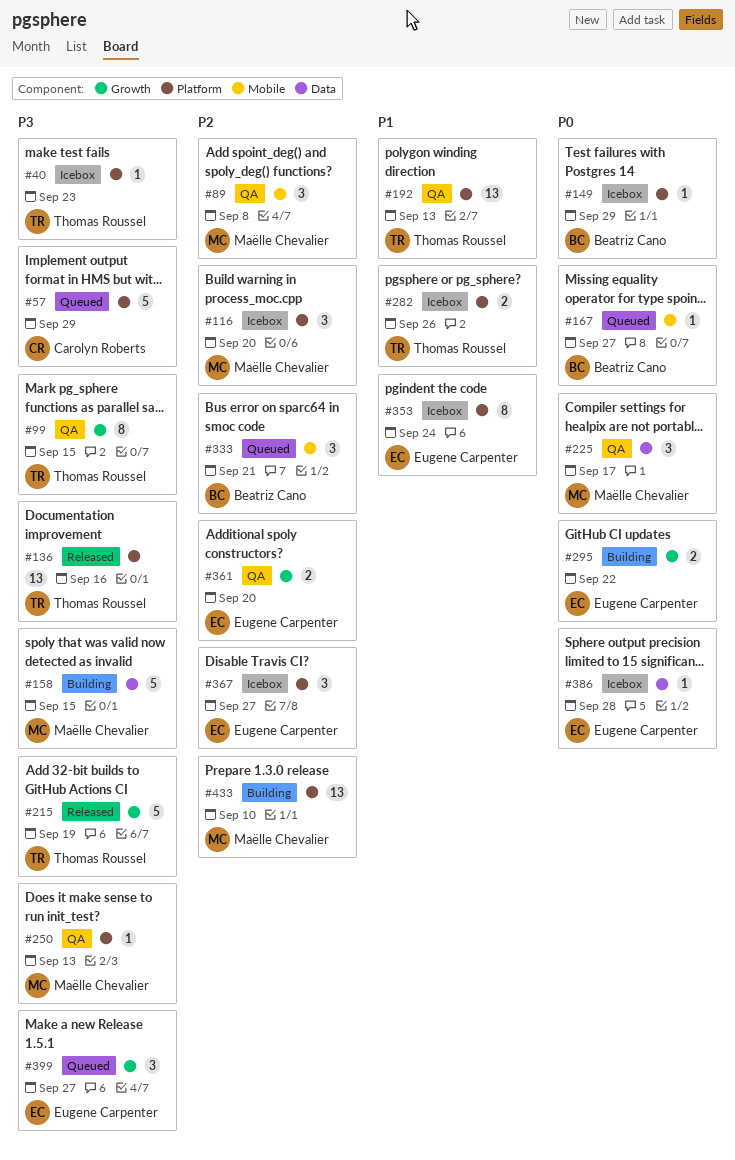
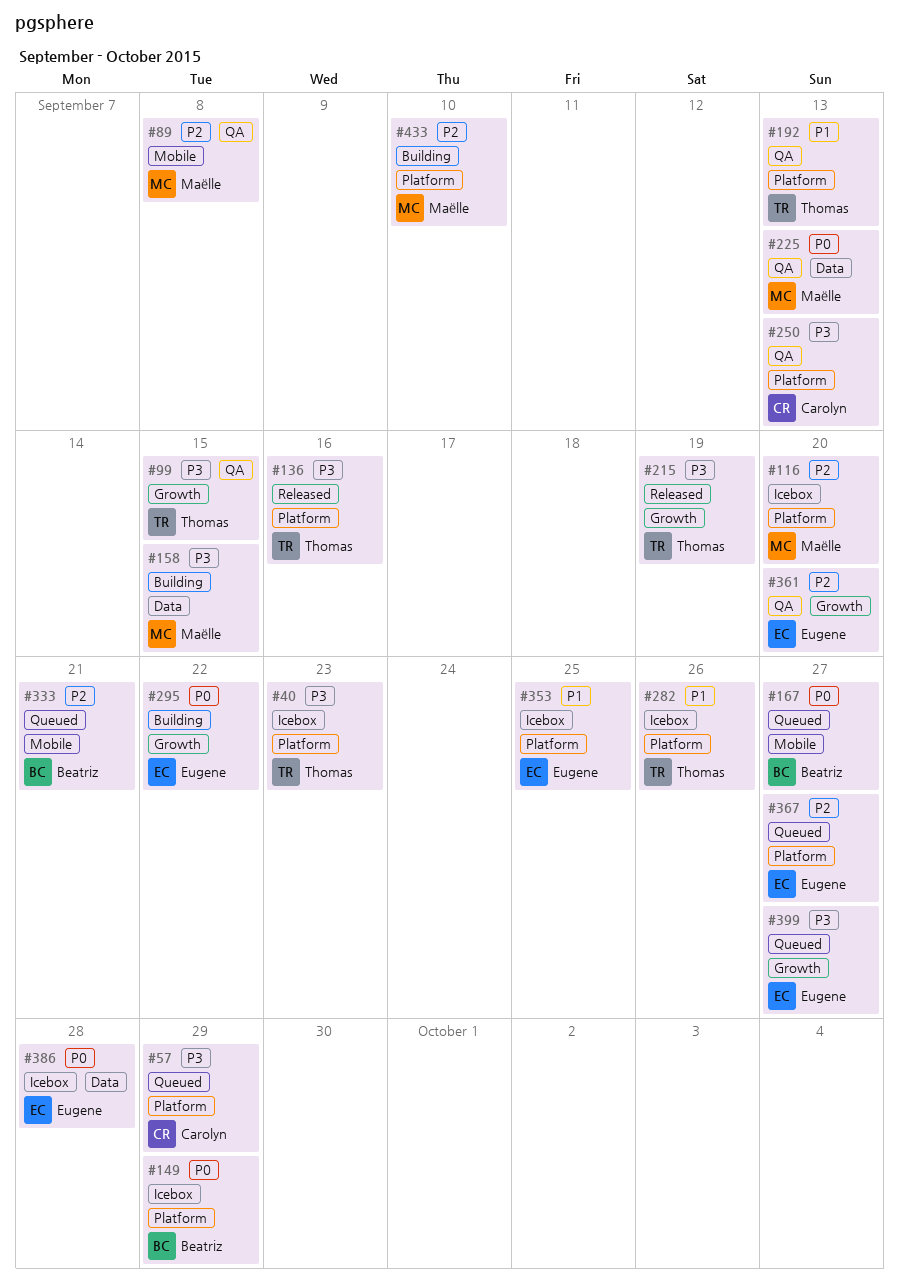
#225, due: Sep 17 -> Sep 13
#250, owner: Maëlle Chevalier -> Carolyn Roberts
#353, due: Sep 24 -> Sep 25
#367, status: Icebox -> Queued

